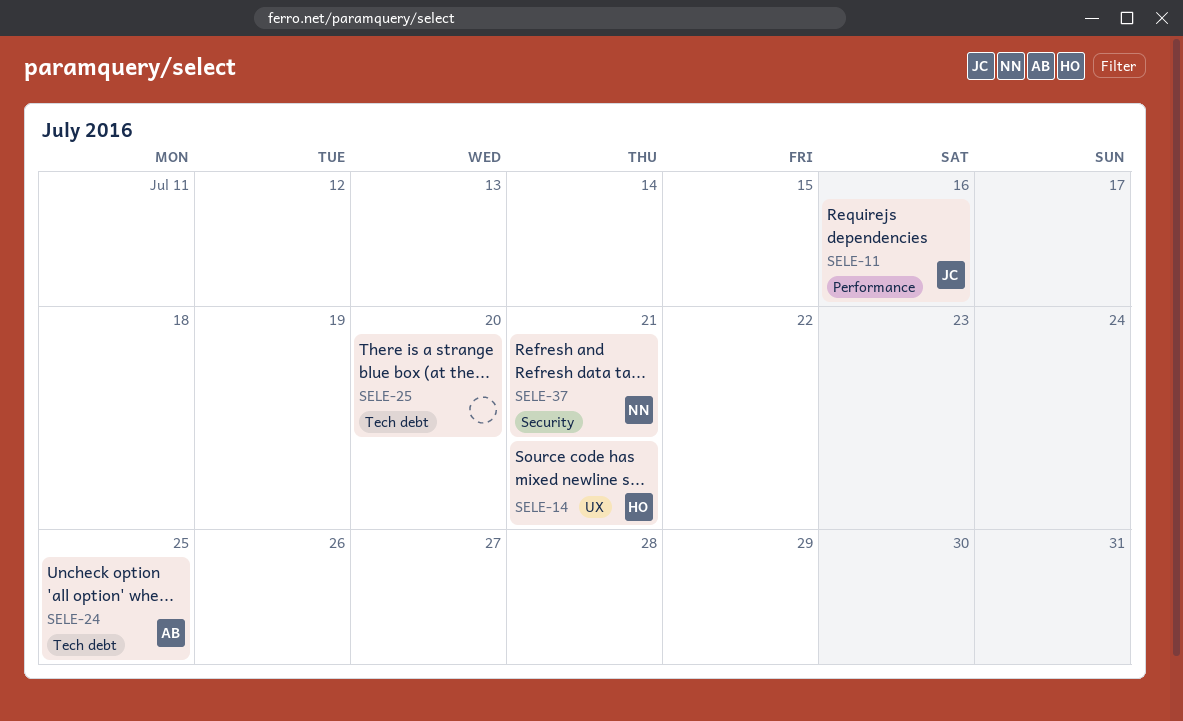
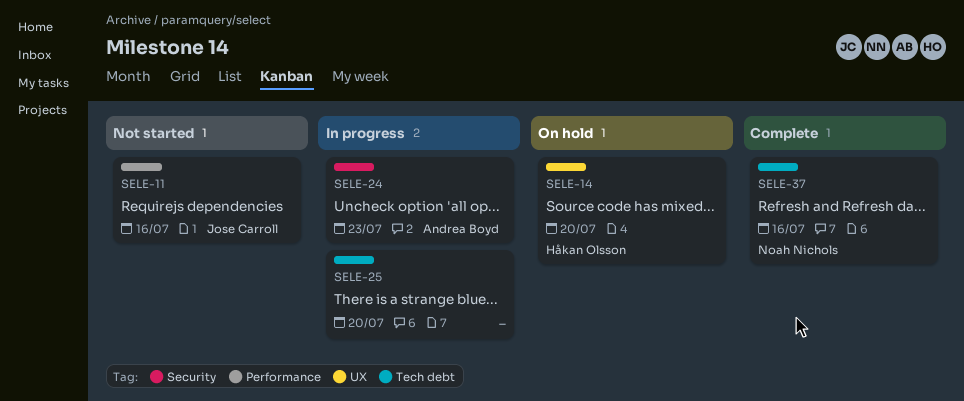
SELE-14, due: Jul 21 -> Jul 20
SELE-24, label: Tech debt -> Security
SELE-24, due: Jul 25 -> Jul 23
SELE-37, label: Security -> Tech debt
SELE-37, due: Jul 21 -> Jul 16

